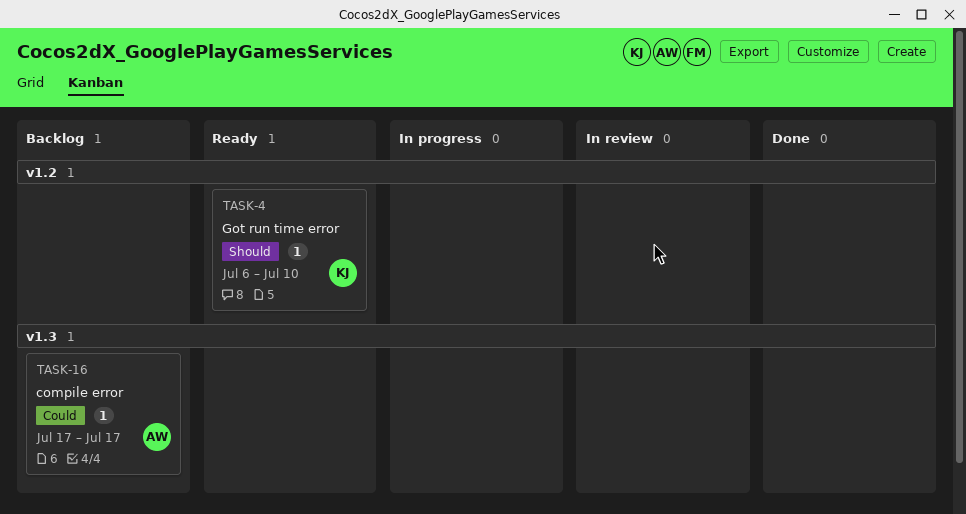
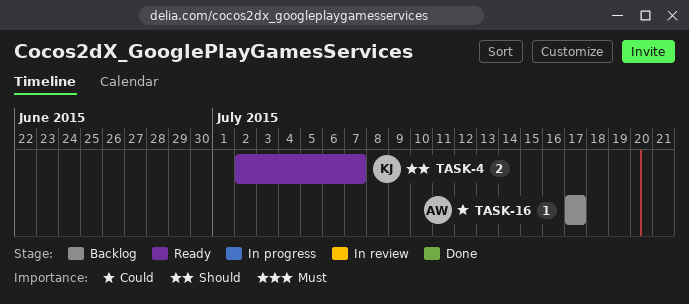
TASK-4, estimate: 1 -> 2
TASK-4, start: Jul 6 -> Jul 2
TASK-4, due: Jul 10 -> Jul 7

